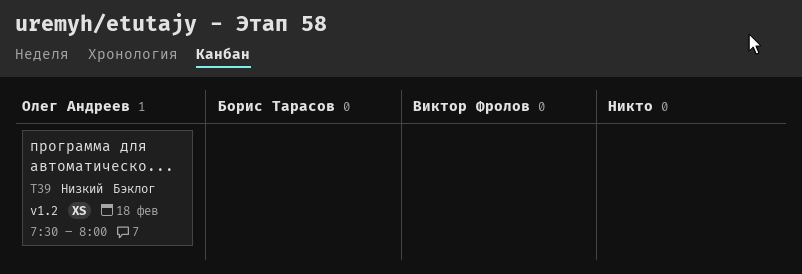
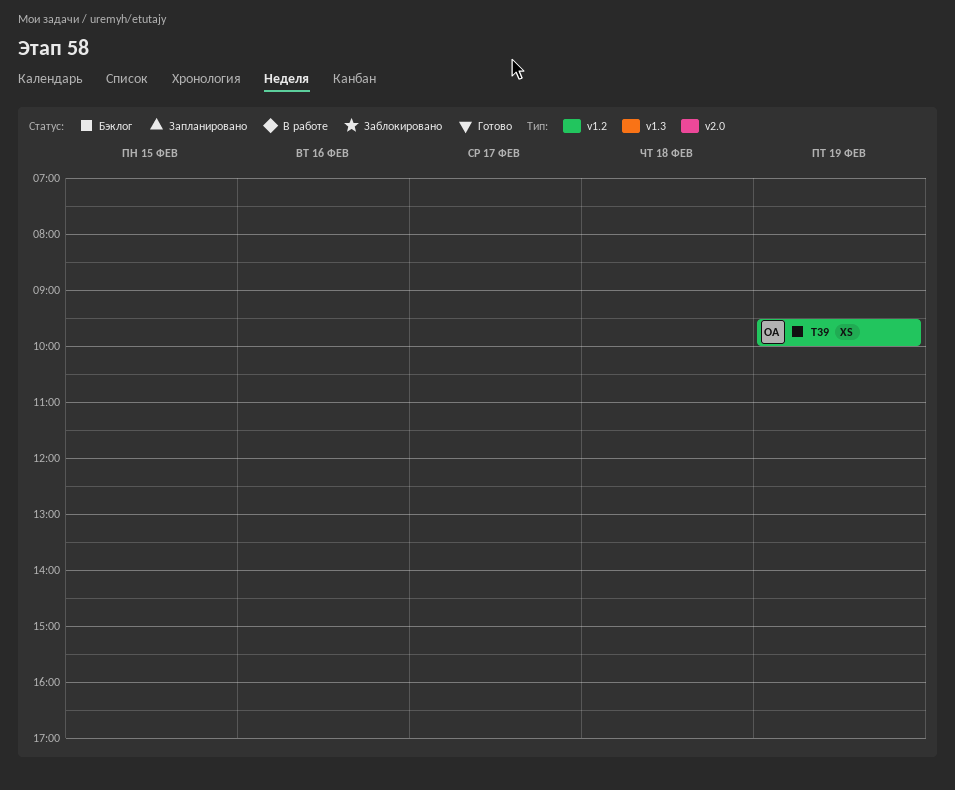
T39, day: Feb 18 -> Feb 19
T39, begins: 07:30 -> 09:30
T39, ends: 08:00 -> 10:00

